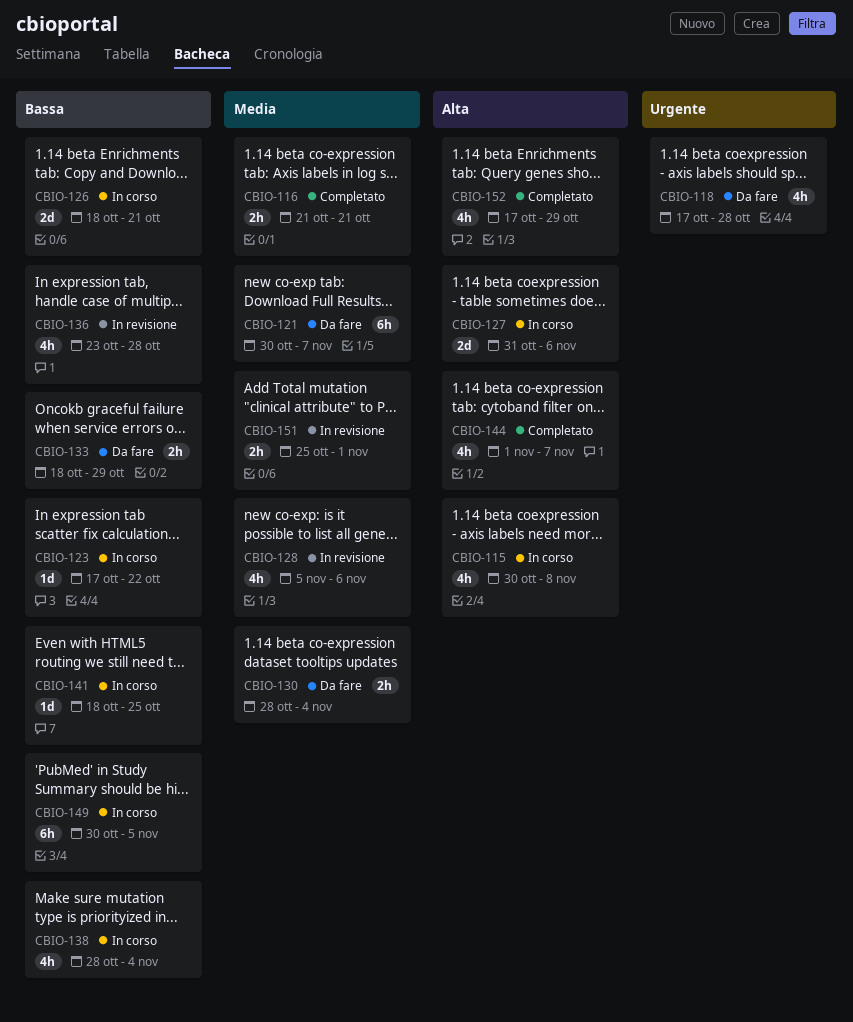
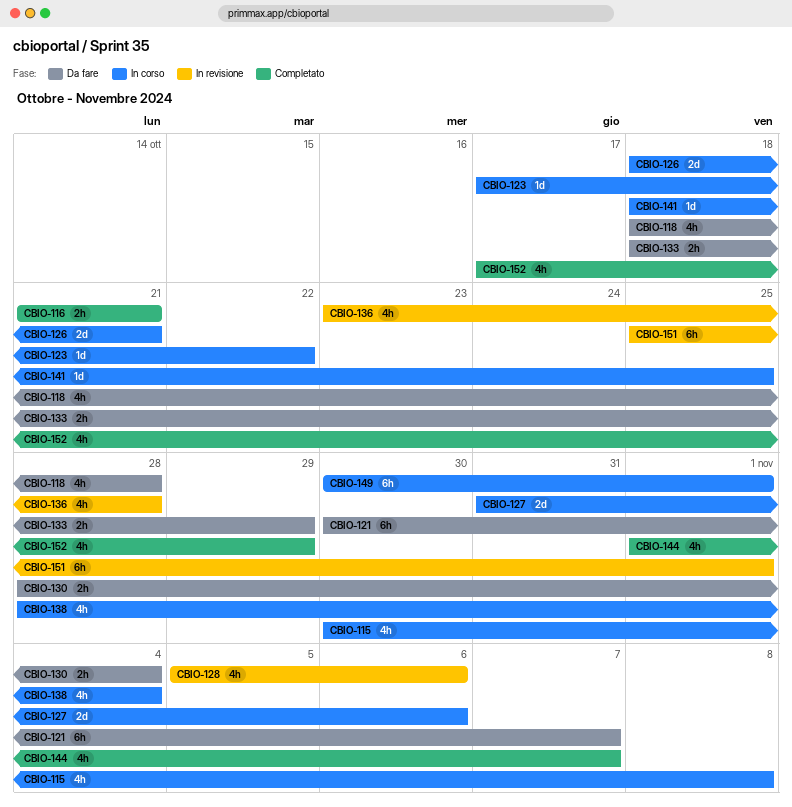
CBIO-118, start: Oct 17 -> Oct 18
CBIO-149, due: Nov 5 -> Nov 1
CBIO-151, estimate: 2h -> 6h

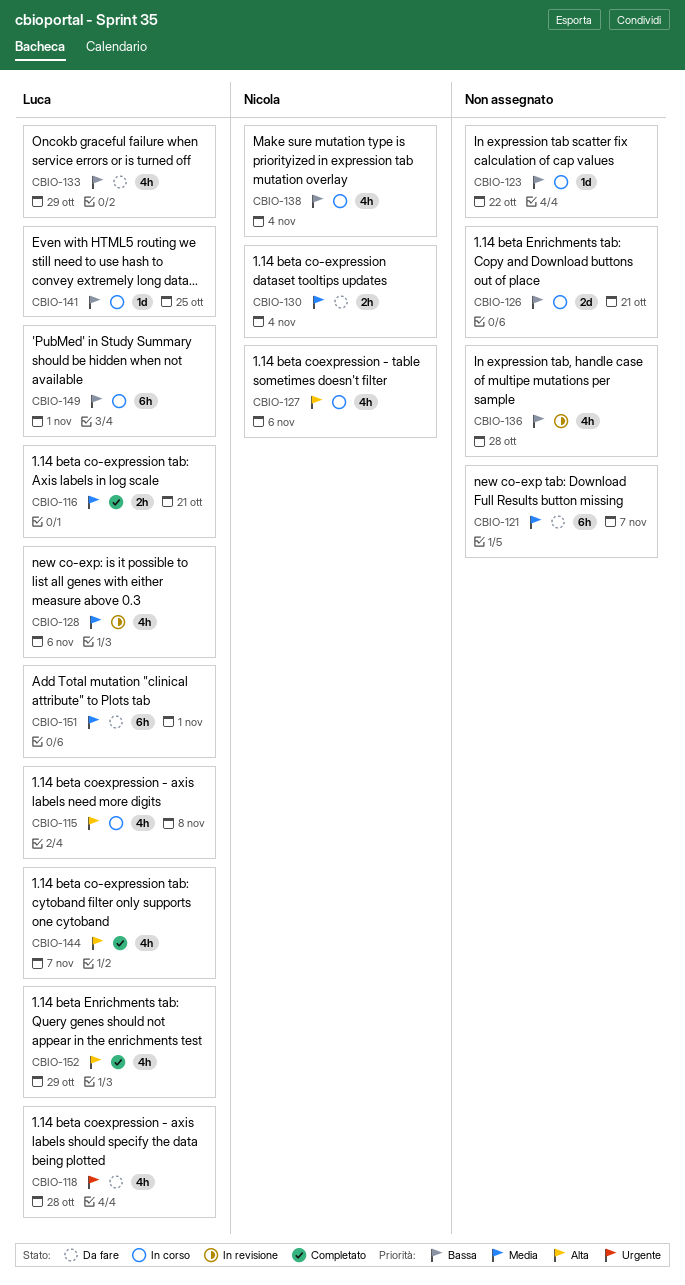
CBIO-127, estimate: 2d -> 4h
CBIO-133, estimate: 2h -> 4h
CBIO-151, status: In revisione -> Da fare

